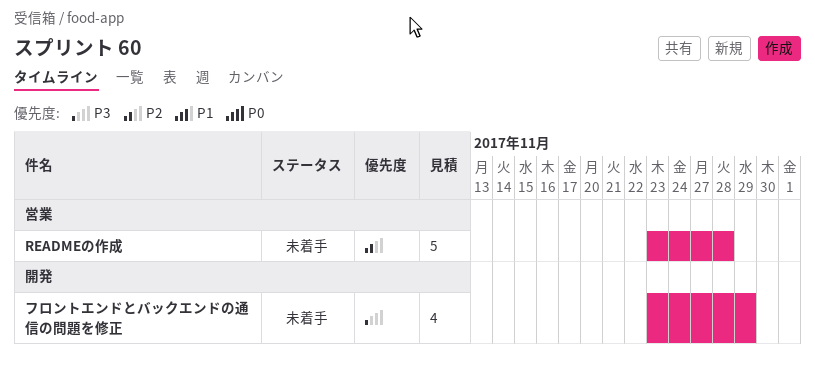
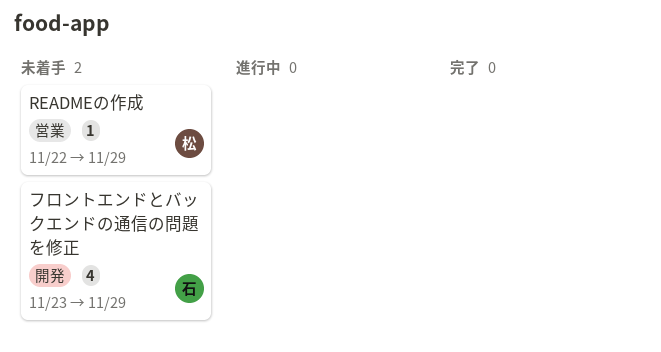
READMEの作成, estimate: 5 -> 1
READMEの作成, start: Nov 23 -> Nov 22
READMEの作成, due: Nov 28 -> Nov 29

